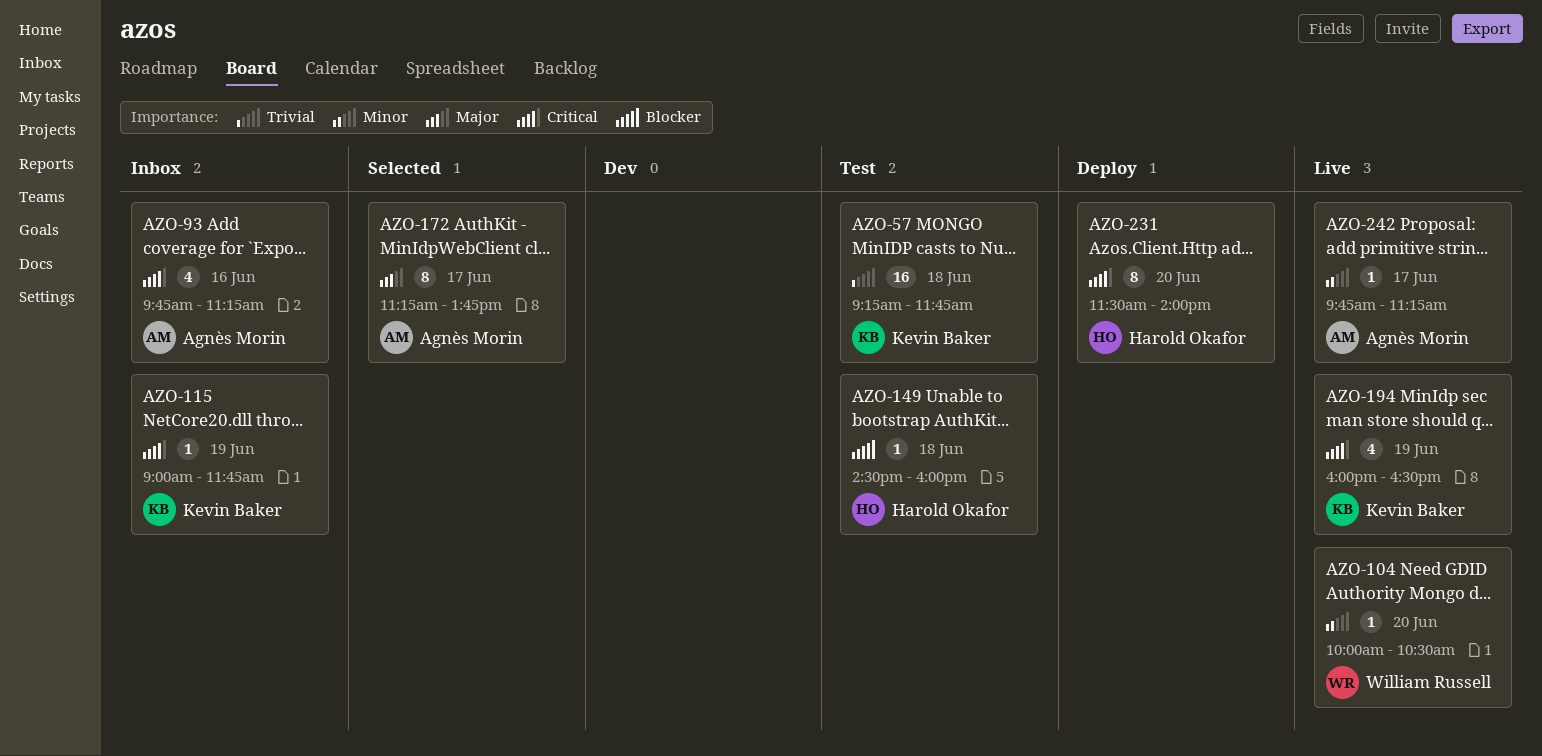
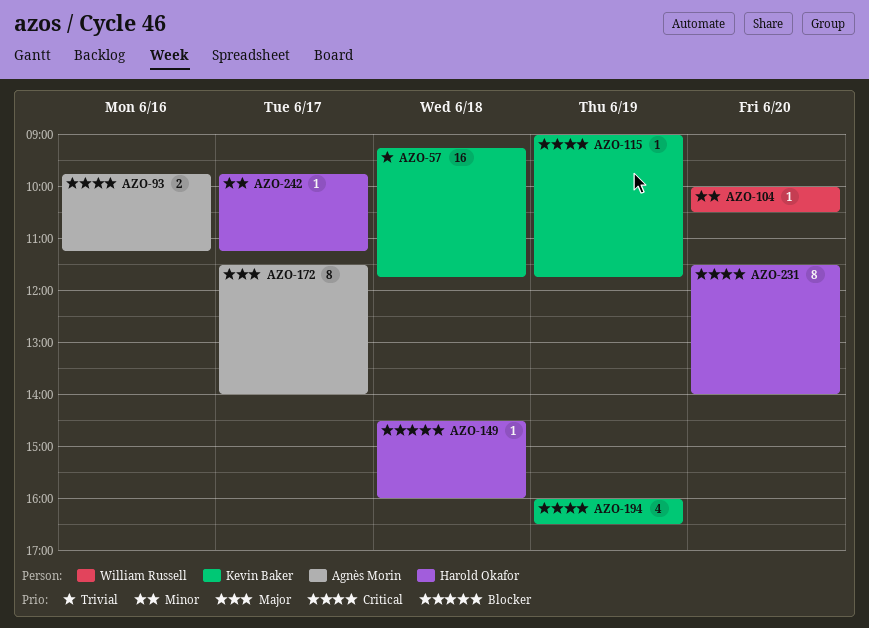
AZO-93, estimate: 4 -> 2
AZO-172, begins: 11:15 -> 11:30
AZO-172, ends: 13:45 -> 14:00
AZO-242, owner: Agnès Morin -> Harold Okafor

